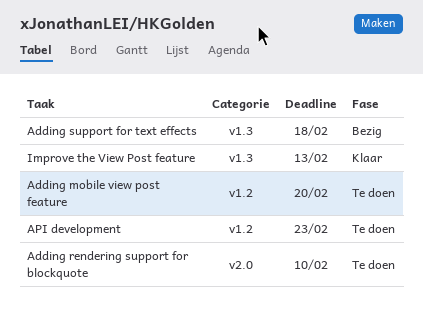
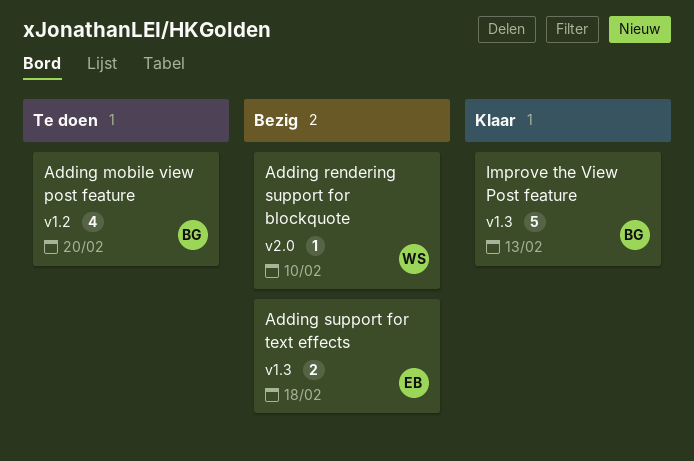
Adding rendering support for blockquote, status: Te doen -> Bezig
API development: present -> none

